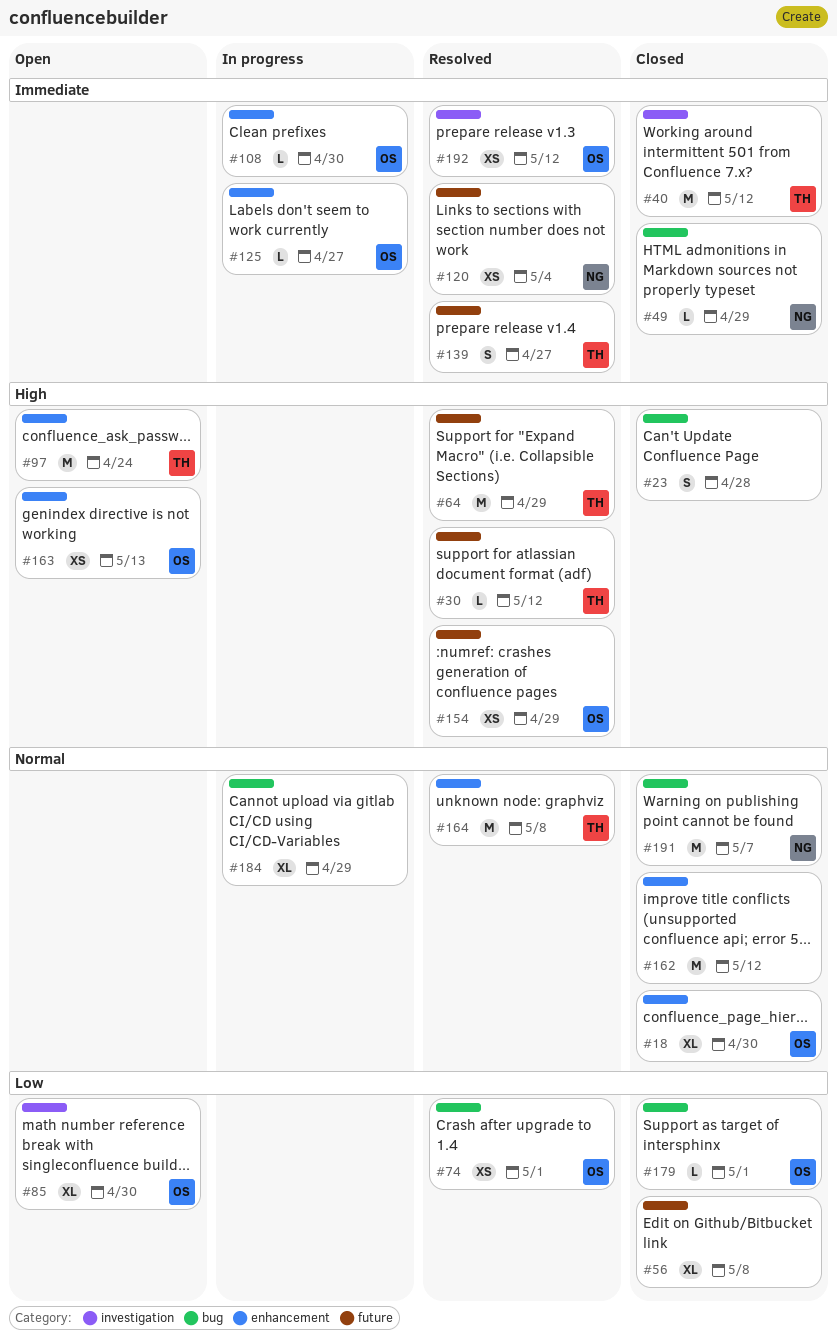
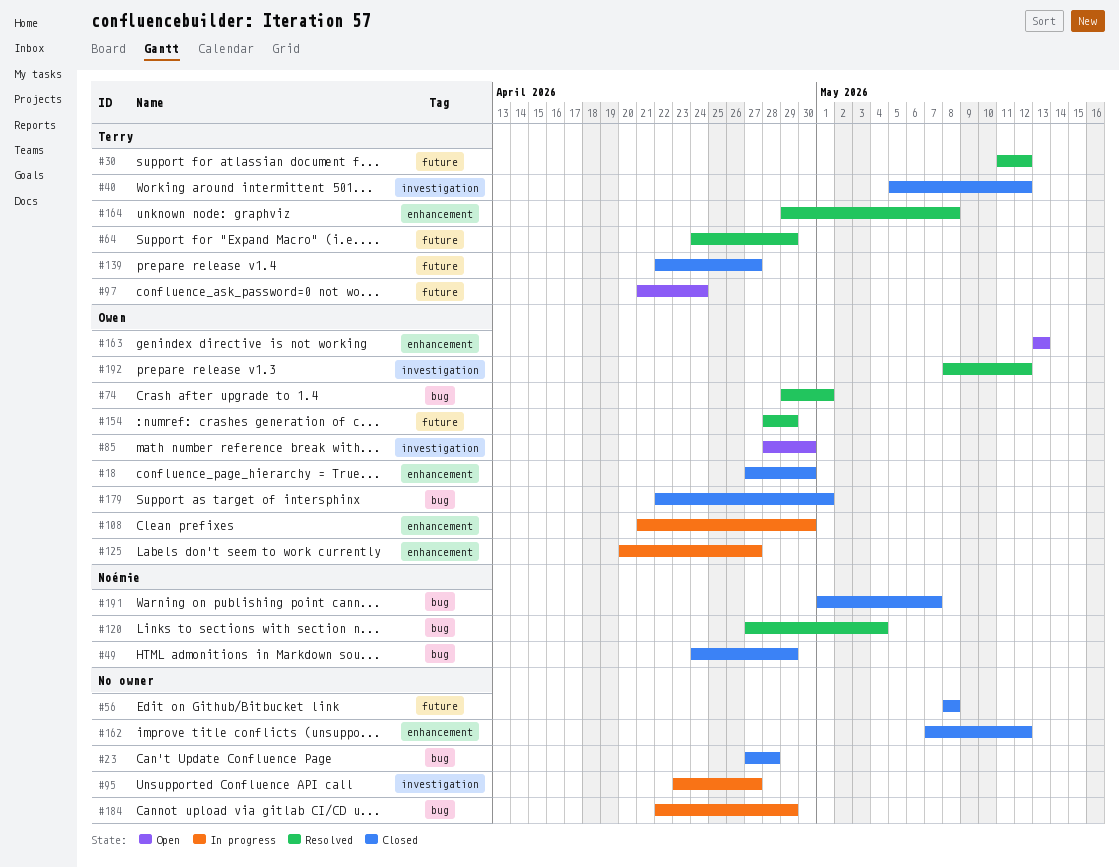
#95: none -> present
#97, label: enhancement -> future
#120, label: future -> bug
#139, status: Resolved -> Closed

